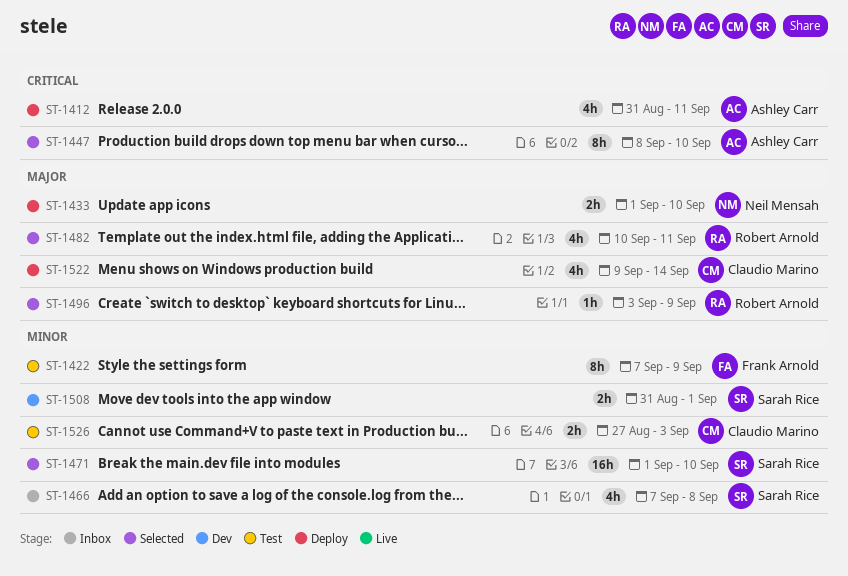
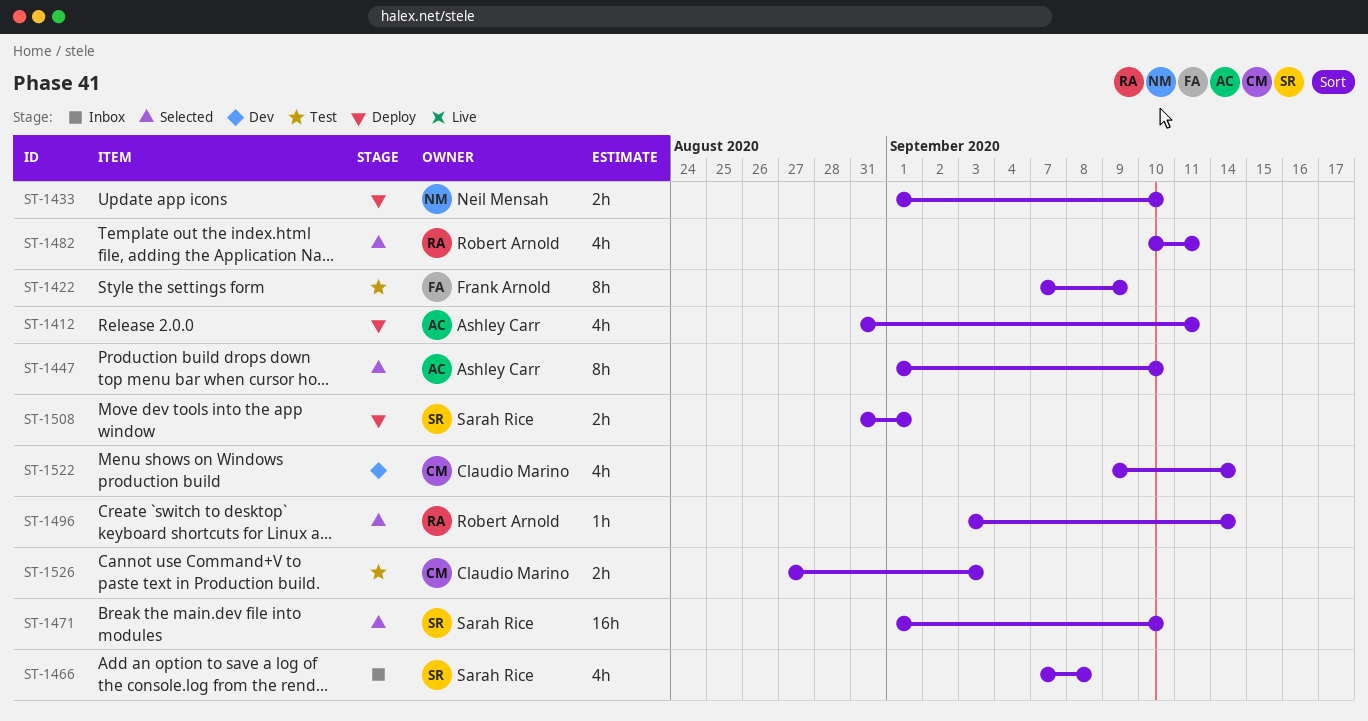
ST-1447, start: Sep 8 -> Sep 1
ST-1496, due: Sep 9 -> Sep 14
ST-1508, status: Dev -> Deploy
ST-1522, status: Deploy -> Dev

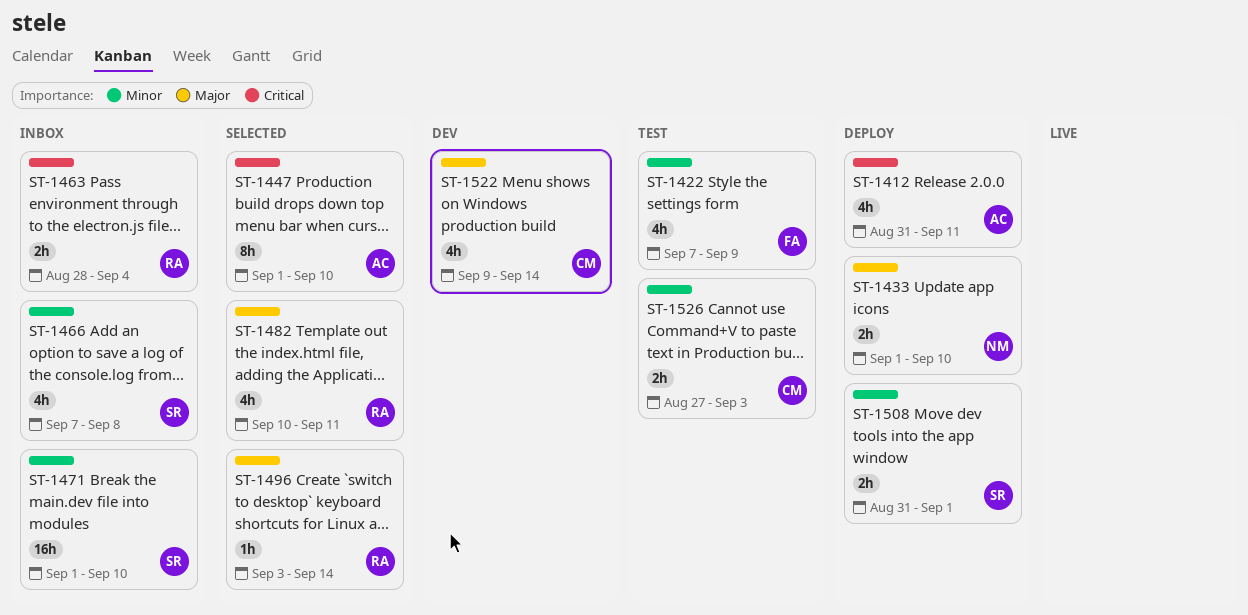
ST-1422, estimate: 8h -> 4h
ST-1463: none -> present
ST-1471, status: Selected -> Inbox

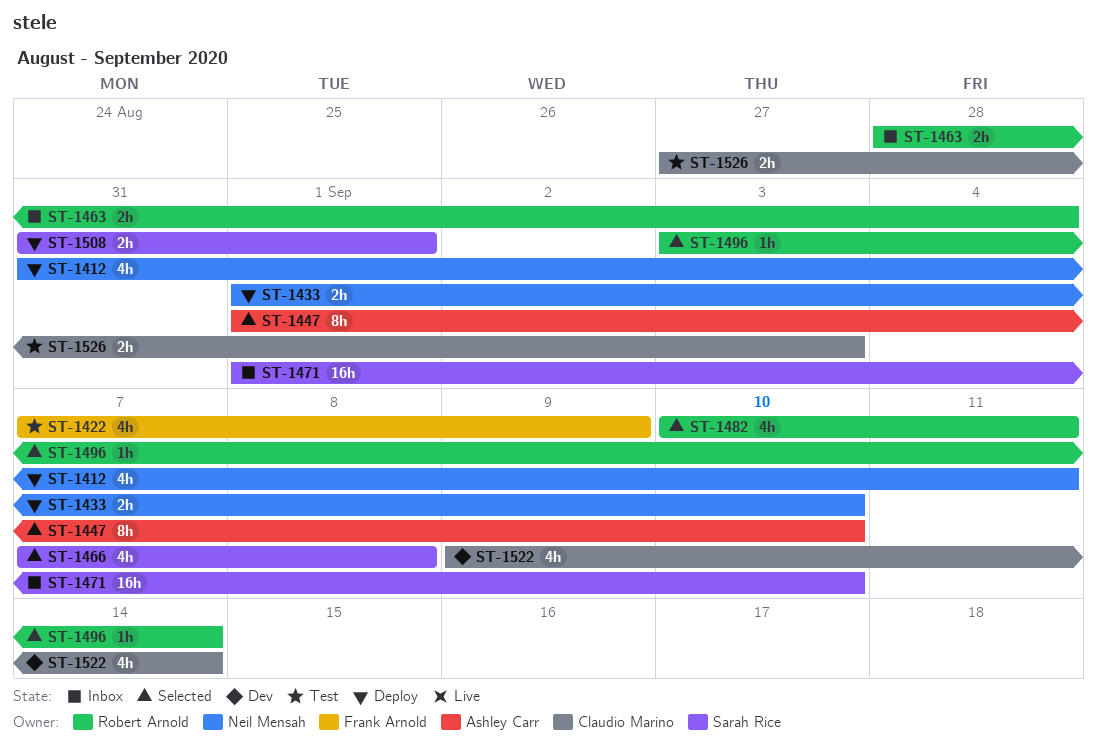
ST-1412, owner: Ashley Carr -> Neil Mensah
ST-1466, status: Inbox -> Selected

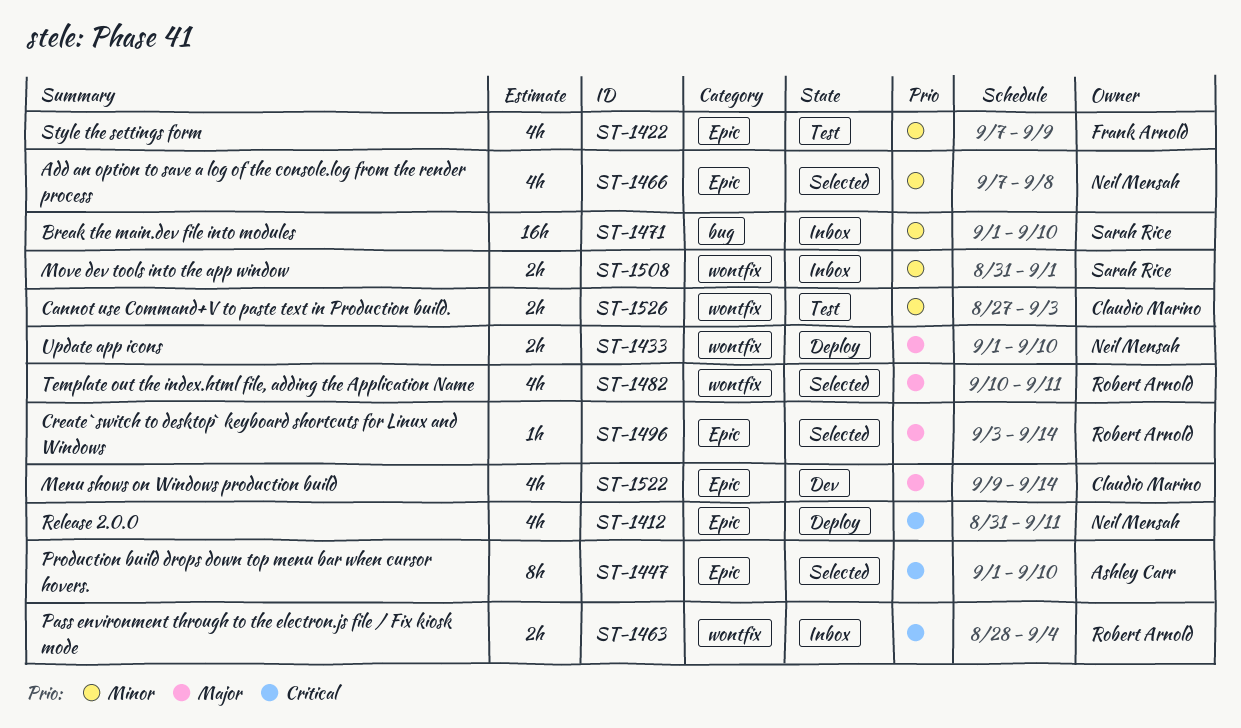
ST-1466, owner: Sarah Rice -> Neil Mensah
ST-1508, status: Deploy -> Inbox

